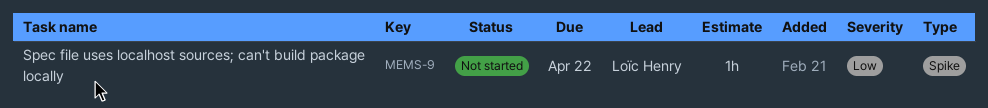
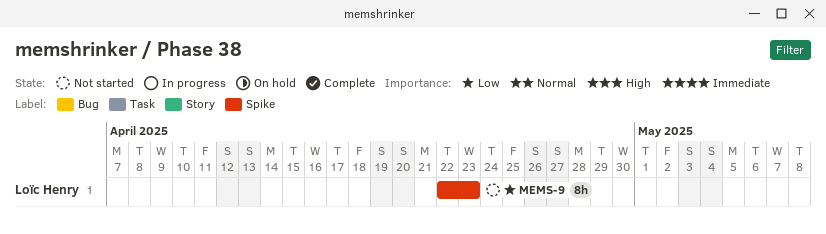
MEMS-9, estimate: 1h -> 8h
MEMS-9, due: Apr 22 -> Apr 23

